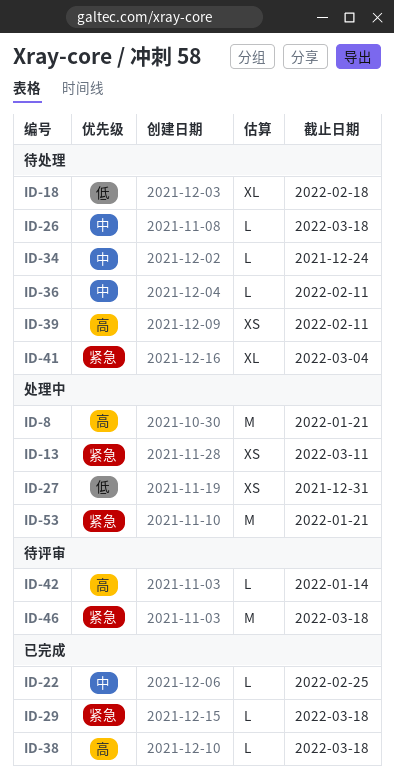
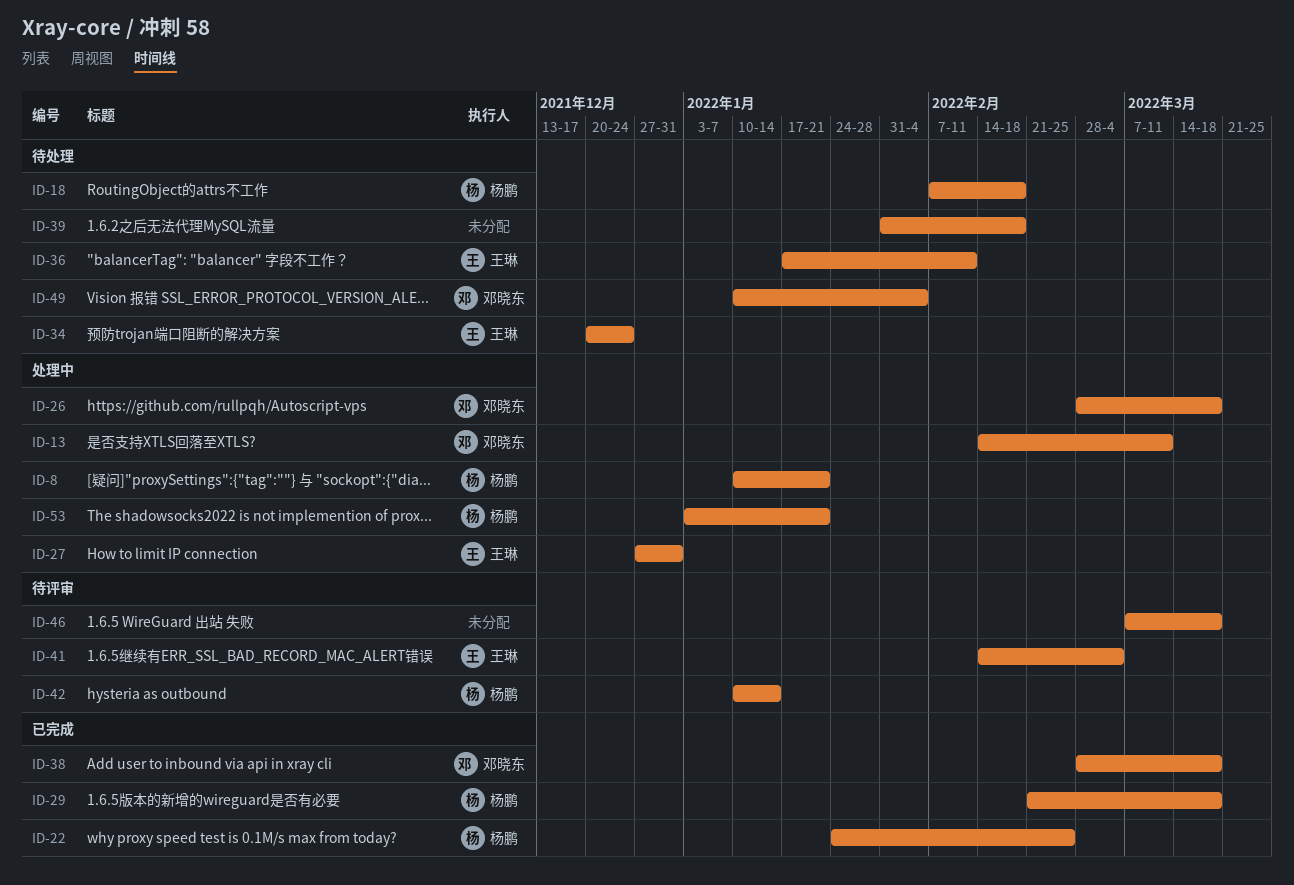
ID-26, status: 待处理 -> 处理中
ID-39, due: Feb 11 -> Feb 18
ID-41, status: 待处理 -> 待评审
ID-49: none -> present

